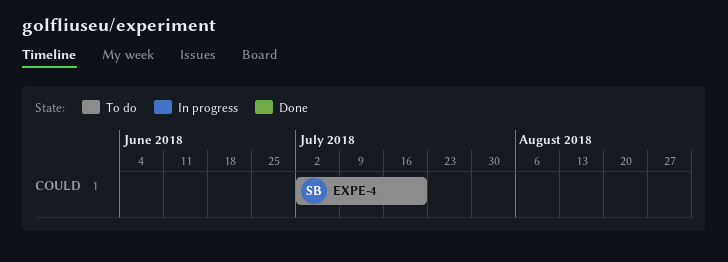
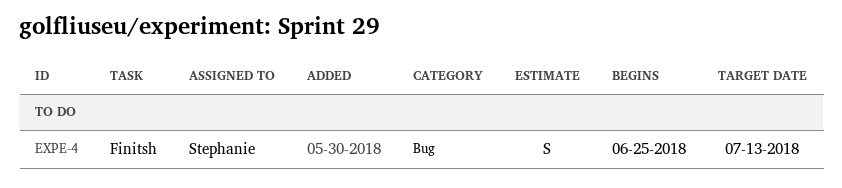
EXPE-4, start: Jul 2 -> Jun 25
EXPE-4, due: Jul 20 -> Jul 13

